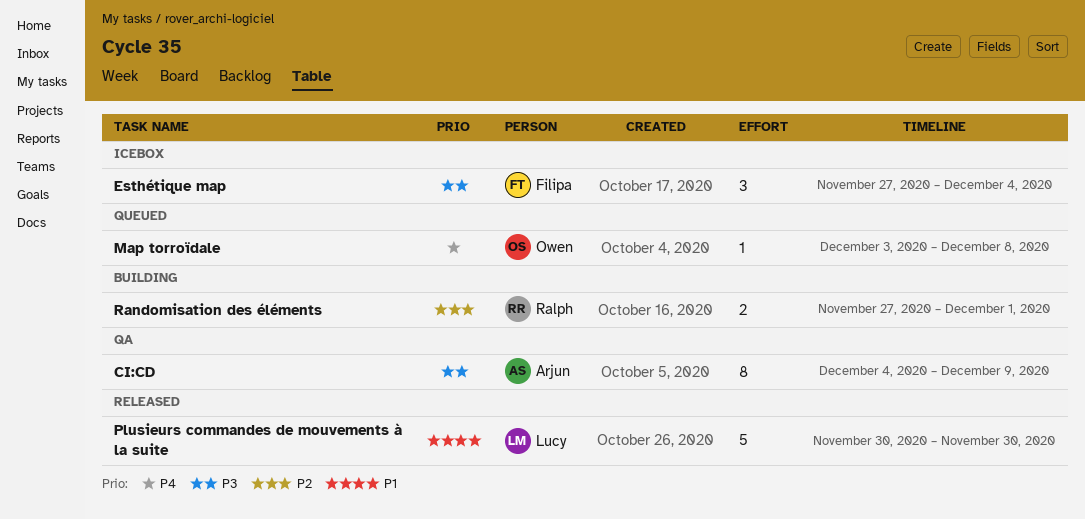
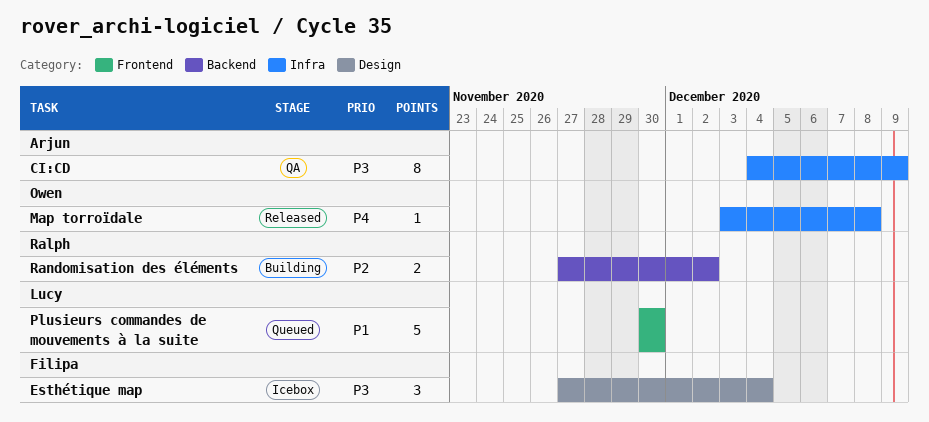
Map torroïdale, status: Queued -> Released
Plusieurs commandes de mouvements à la suite, status: Released -> Queued
Randomisation des éléments, due: Dec 1 -> Dec 2

